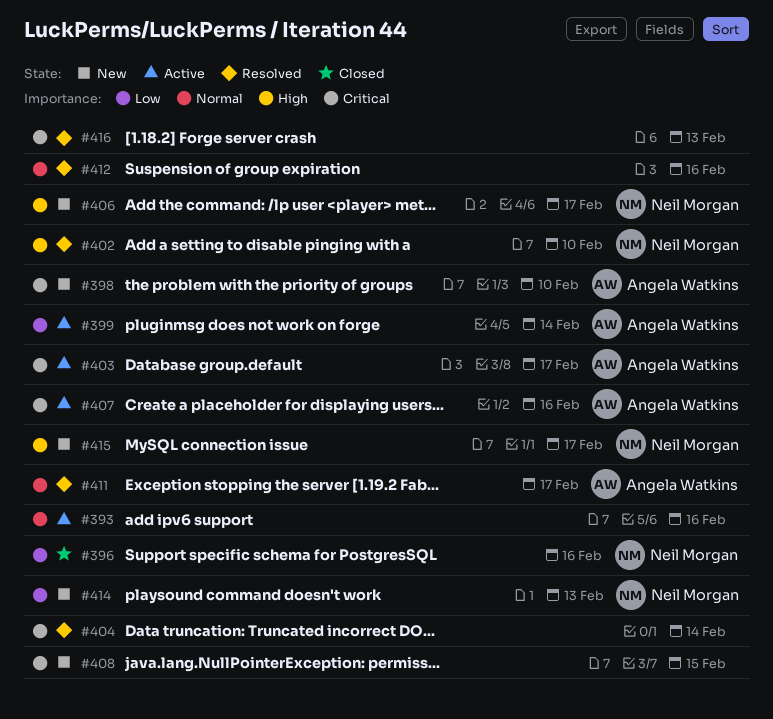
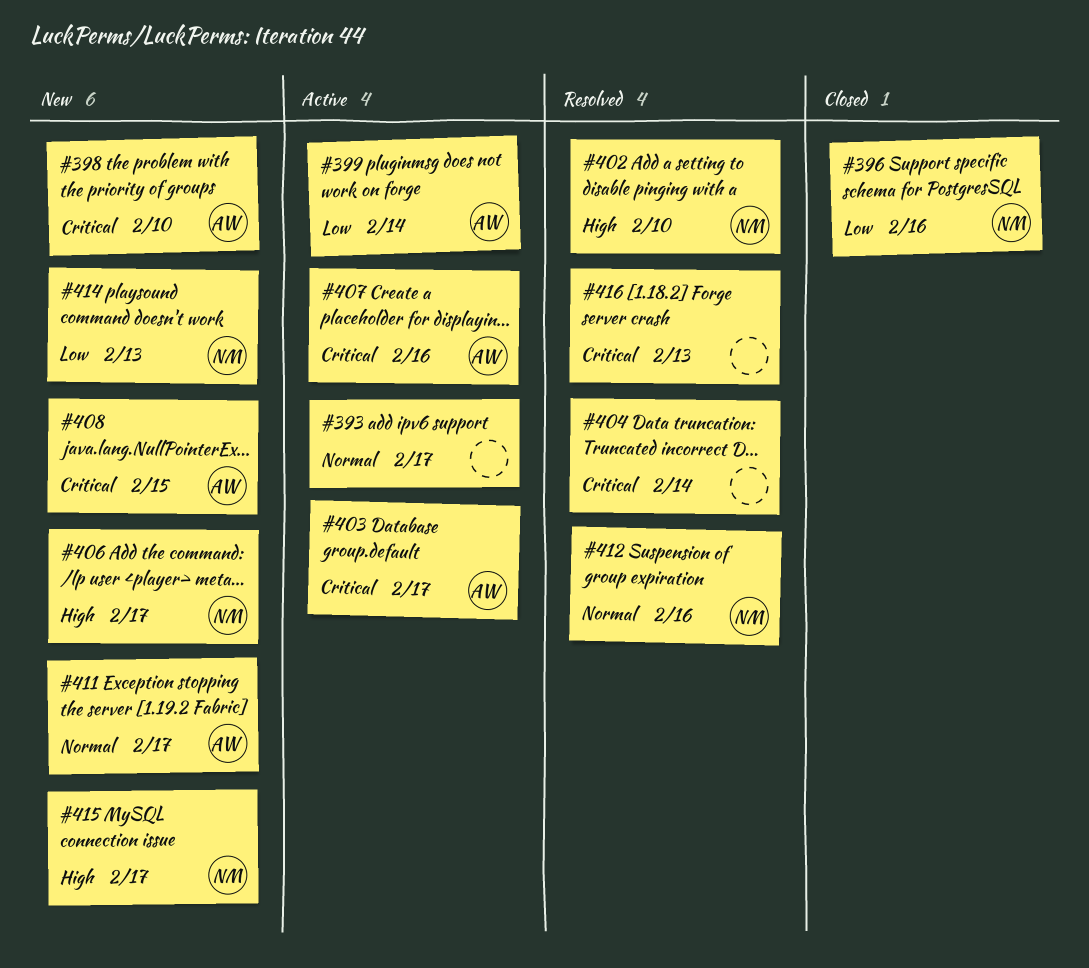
#393, due: Feb 16 -> Feb 17
#408, owner: none -> Angela Watkins
#411, status: Resolved -> New
#412, owner: none -> Neil Morgan

